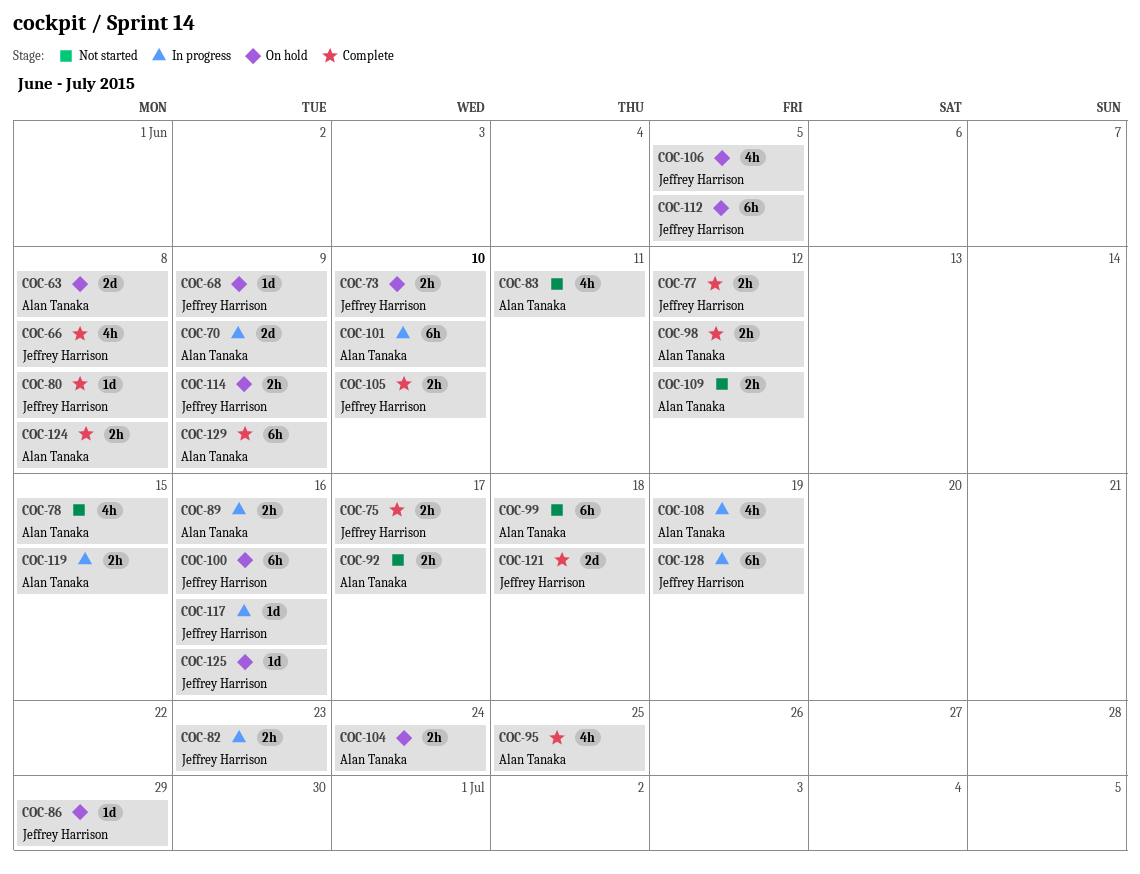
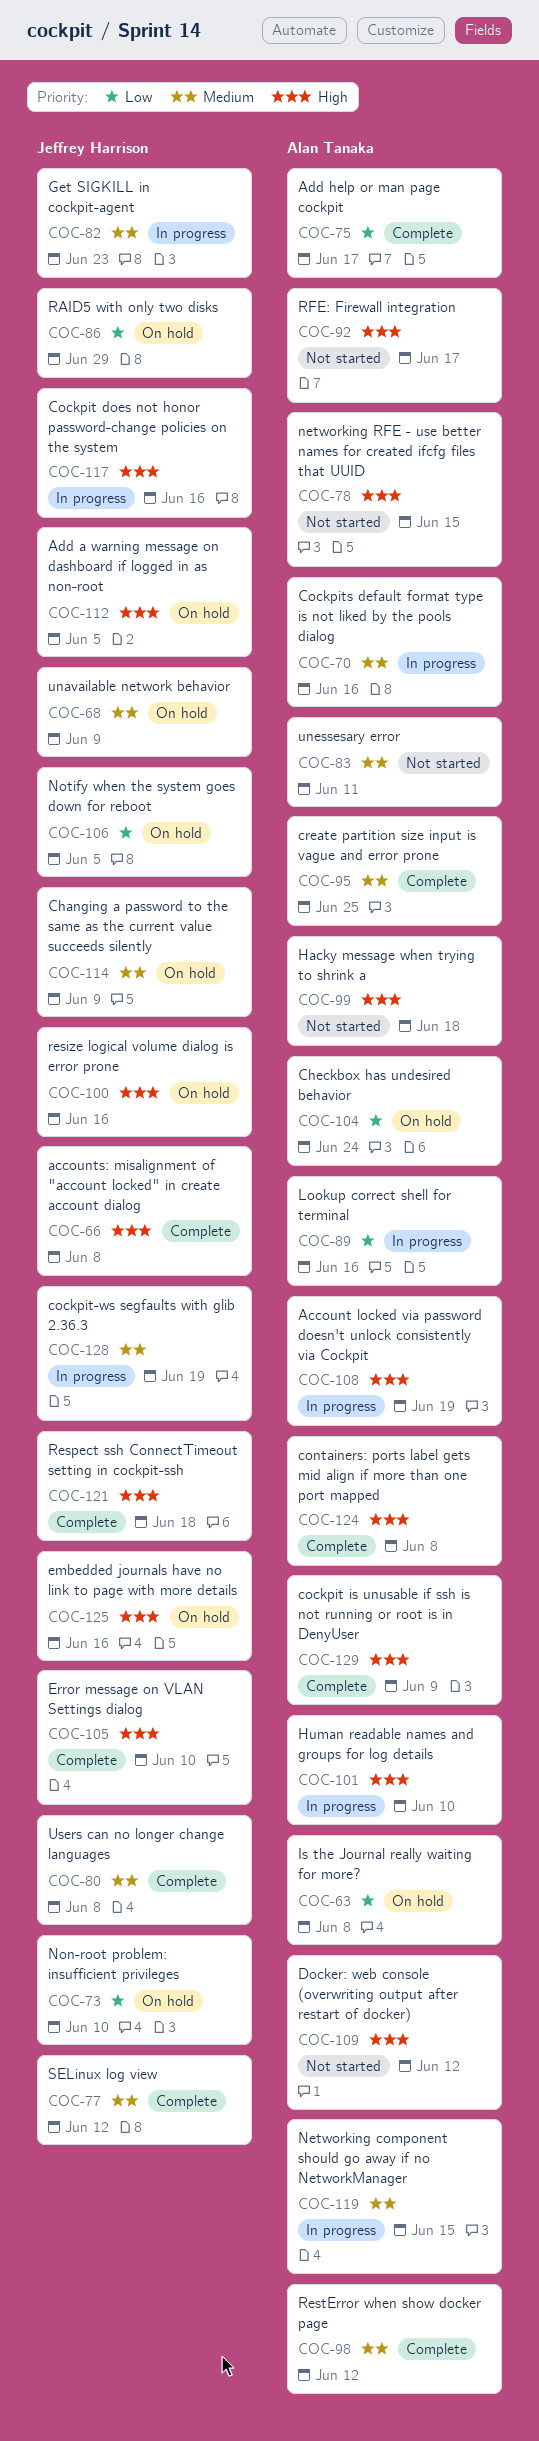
COC-70, due: Jun 9 -> Jun 16
COC-75, owner: Jeffrey Harrison -> Alan Tanaka

